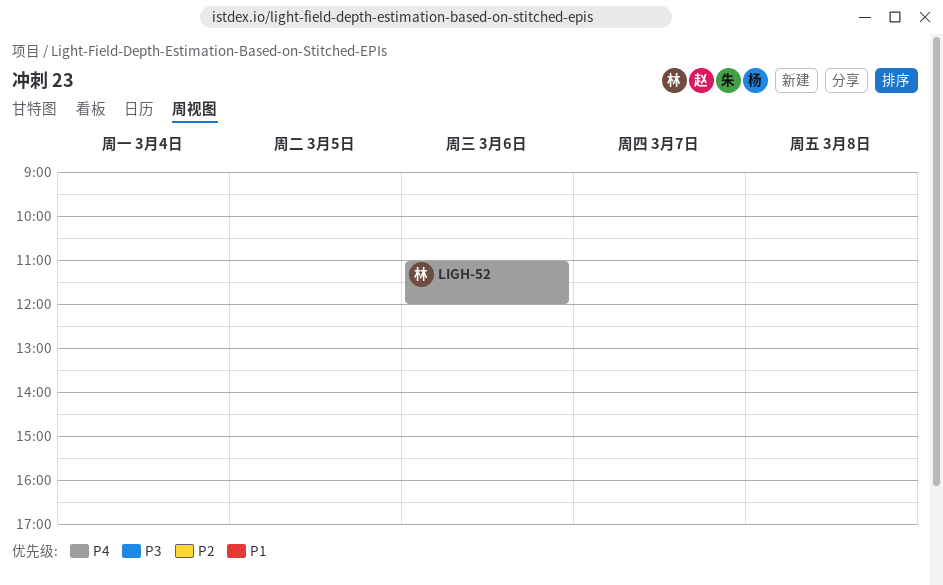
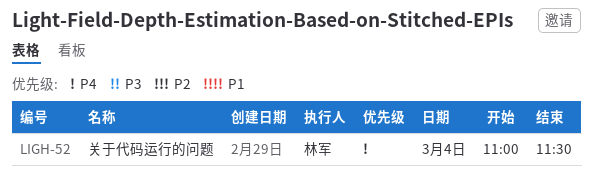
LIGH-52, day: Mar 6 -> Mar 4
LIGH-52, ends: 12:00 -> 11:30

